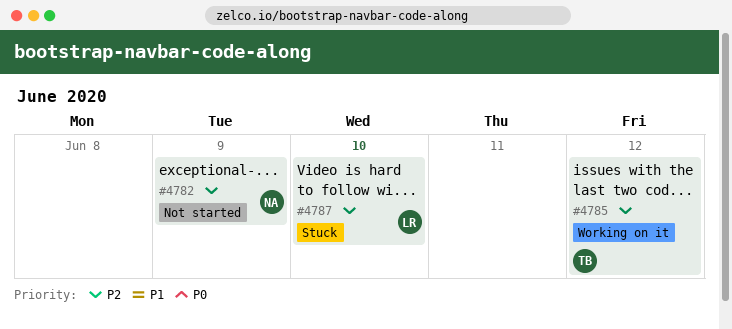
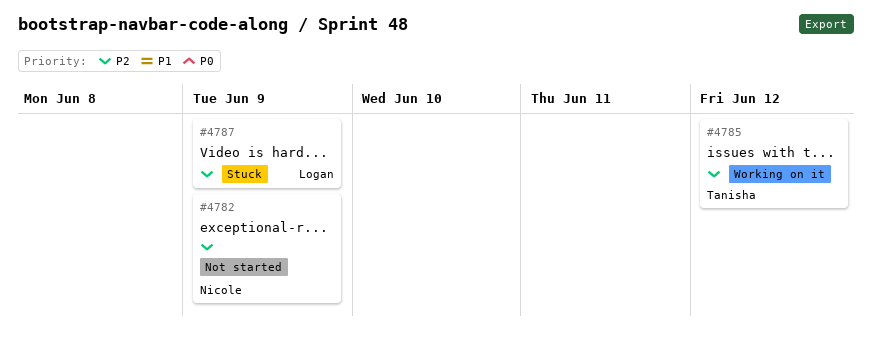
#4787, due: Jun 10 -> Jun 9

